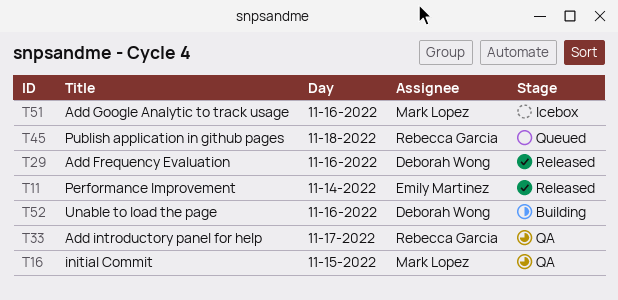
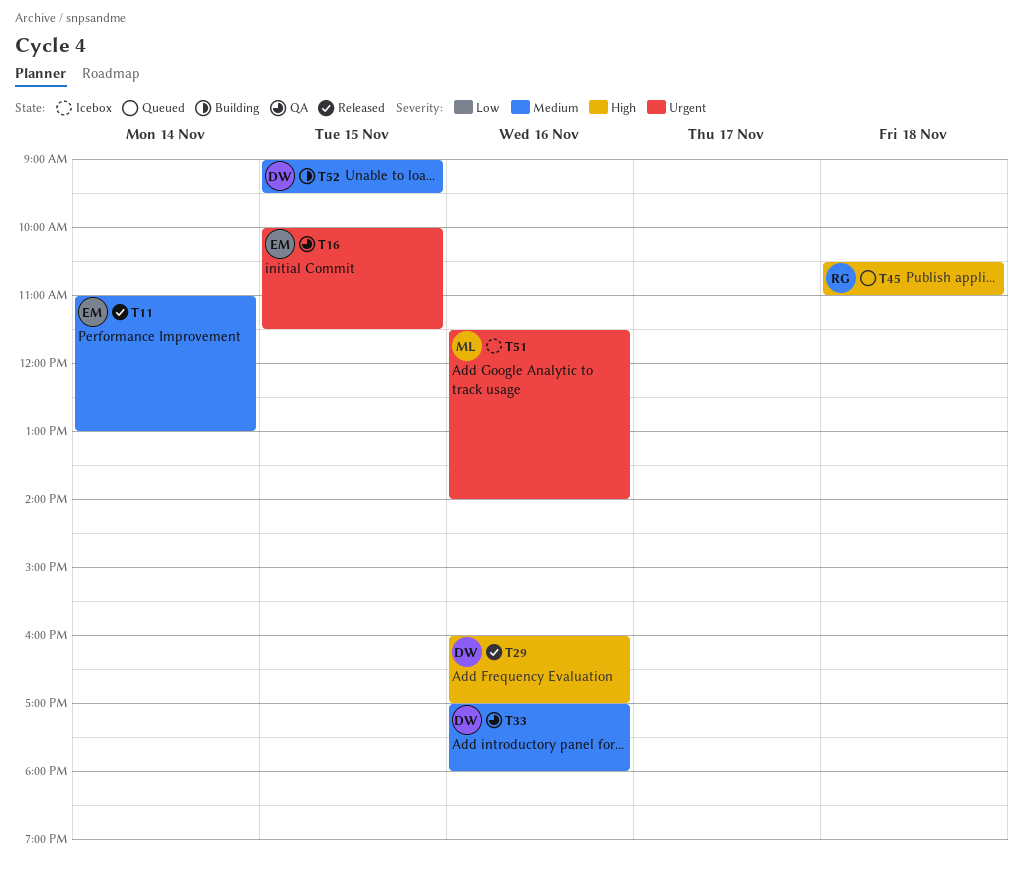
T16, owner: Mark Lopez -> Emily Martinez
T33, owner: Rebecca Garcia -> Deborah Wong
T33, day: Nov 17 -> Nov 16
T52, day: Nov 16 -> Nov 15

